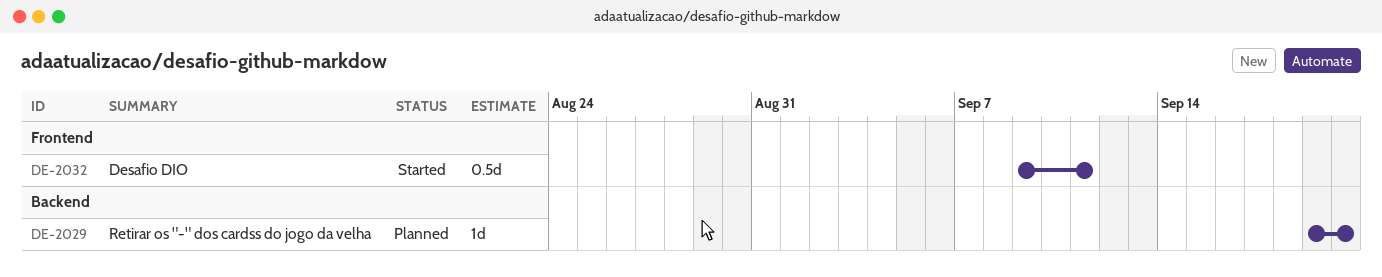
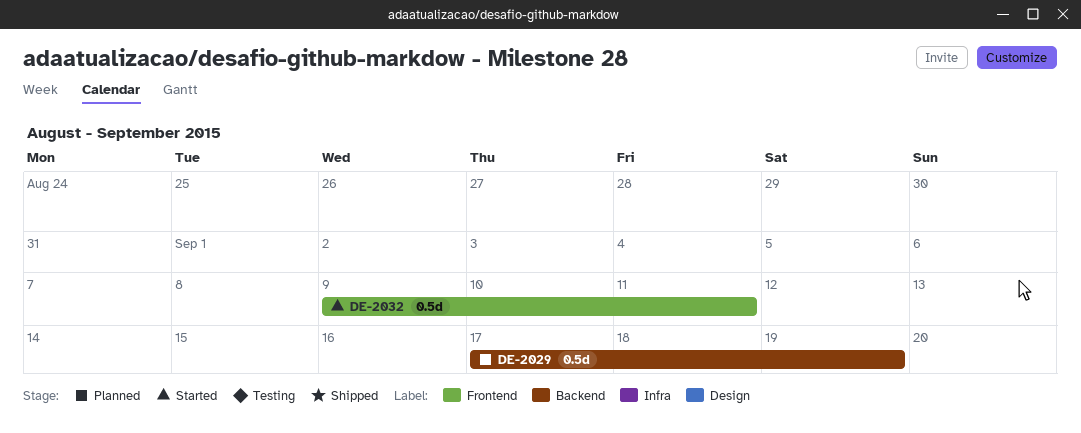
DE-2029, estimate: 1d -> 0.5d
DE-2029, start: Sep 19 -> Sep 17
DE-2029, due: Sep 20 -> Sep 19

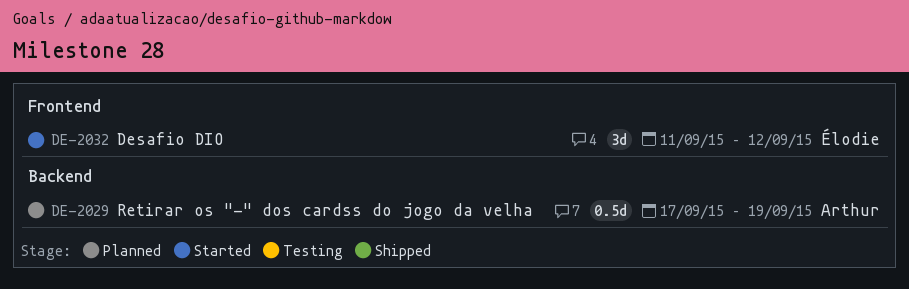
DE-2032, estimate: 0.5d -> 3d
DE-2032, start: Sep 9 -> Sep 11
DE-2032, due: Sep 11 -> Sep 12

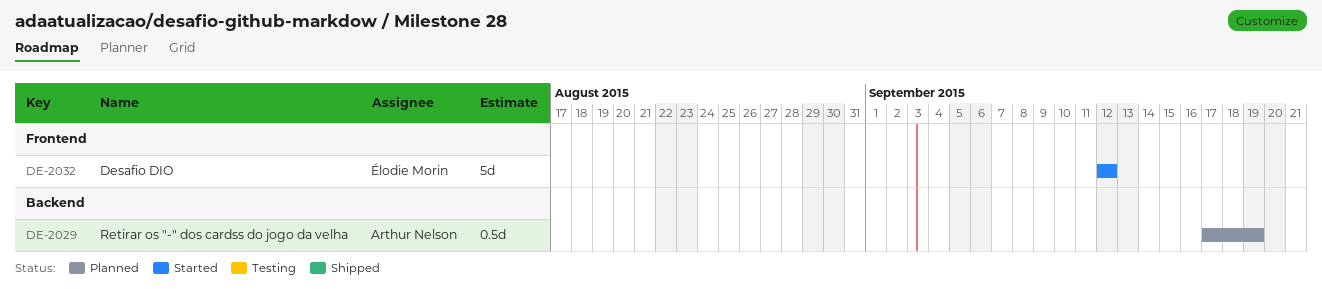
DE-2032, estimate: 3d -> 5d
DE-2032, start: Sep 11 -> Sep 12

